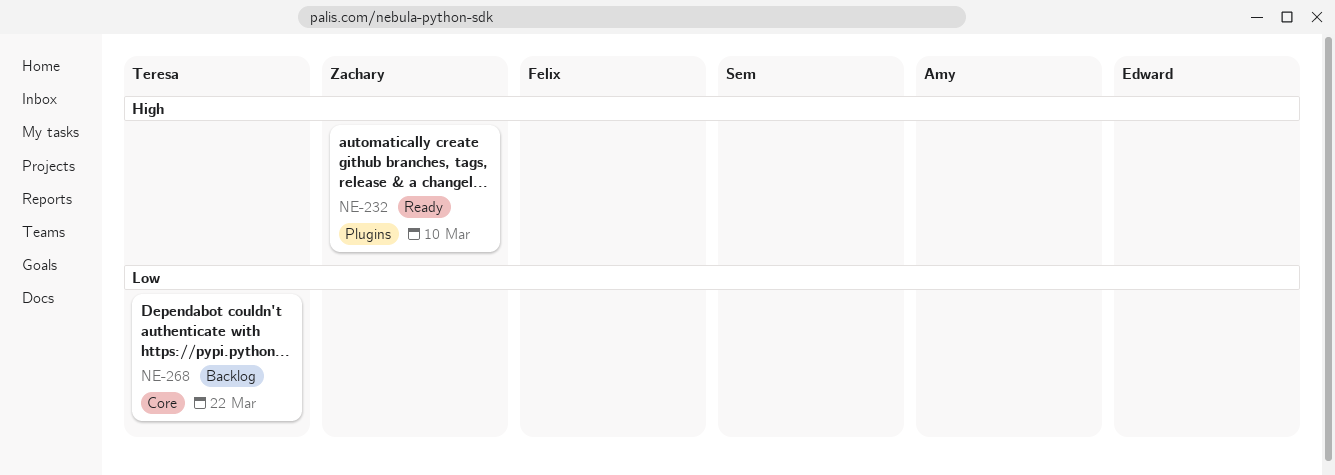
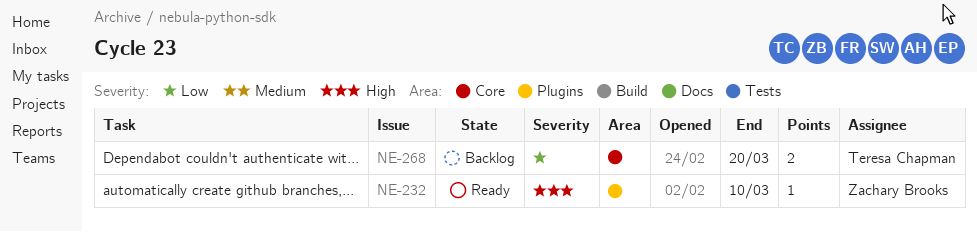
NE-268, due: Mar 22 -> Mar 20

